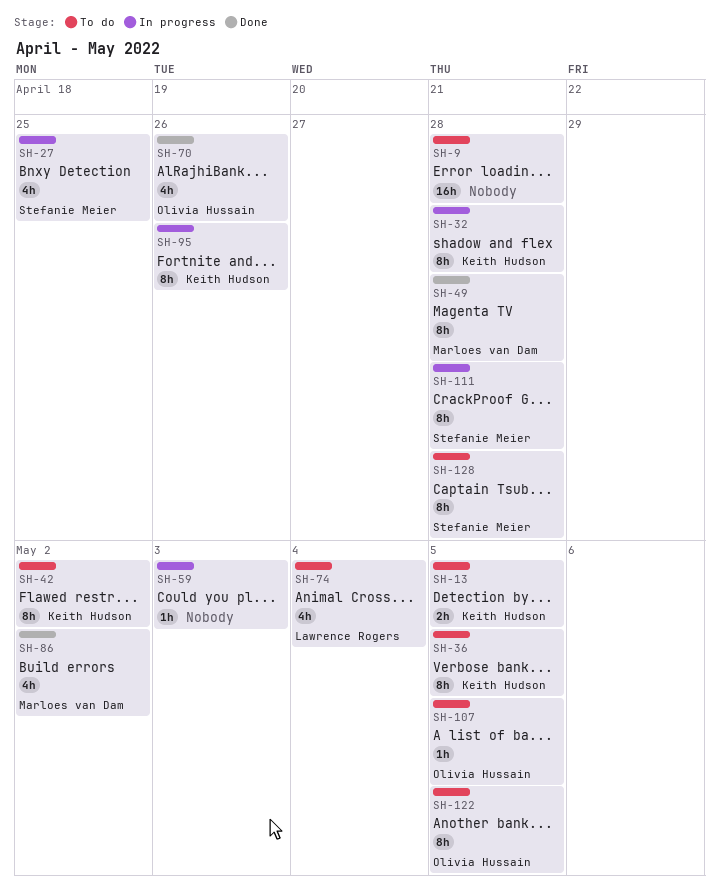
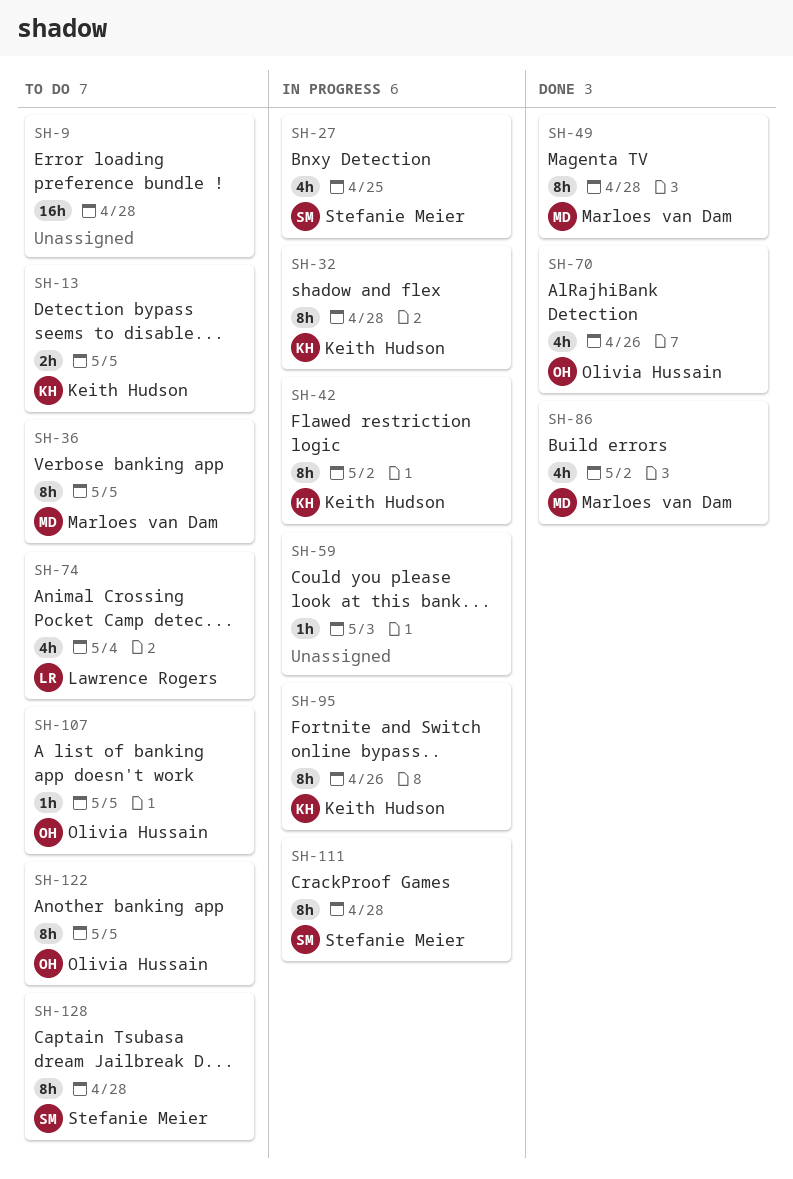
SH-36, owner: Keith Hudson -> Marloes van Dam
SH-42, status: To do -> In progress

